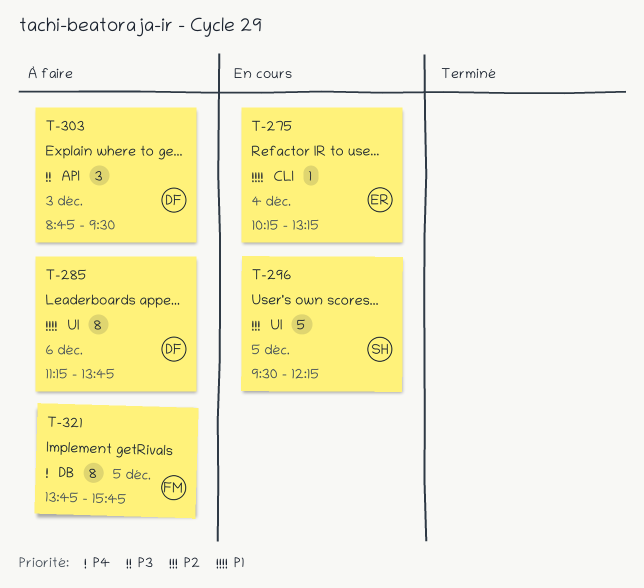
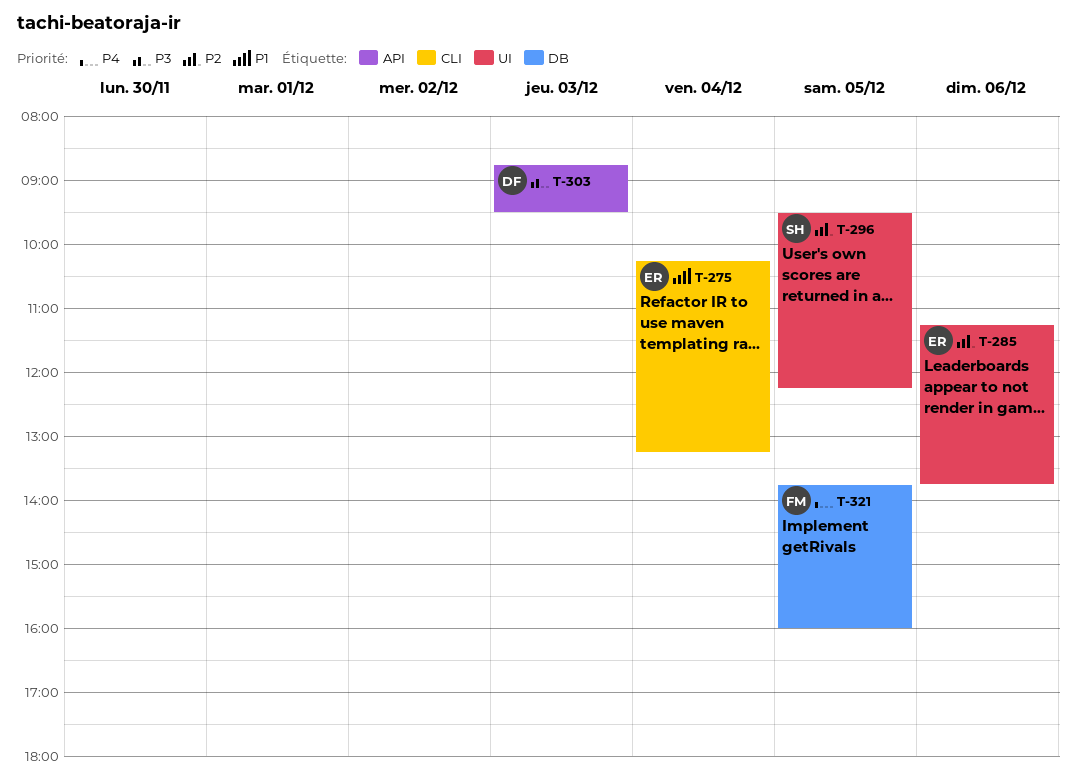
T-285, owner: DF -> ER
T-285, priority: P1 -> P2
T-321, ends: 15:45 -> 16:00

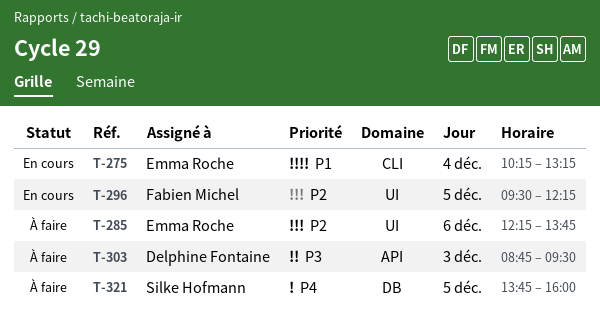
T-285, begins: 11:15 -> 12:15
T-296, owner: Silke Hofmann -> Fabien Michel
T-321, owner: Fabien Michel -> Silke Hofmann

